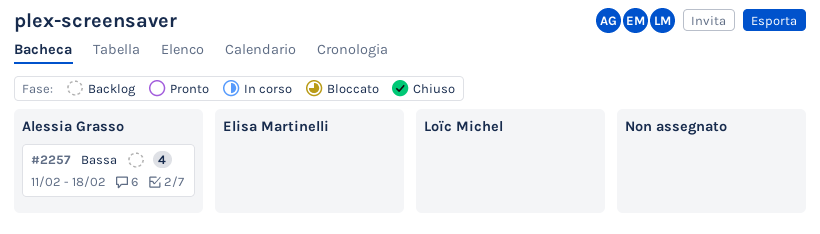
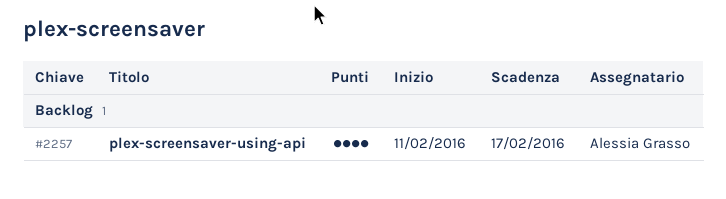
#2257, due: Feb 18 -> Feb 17

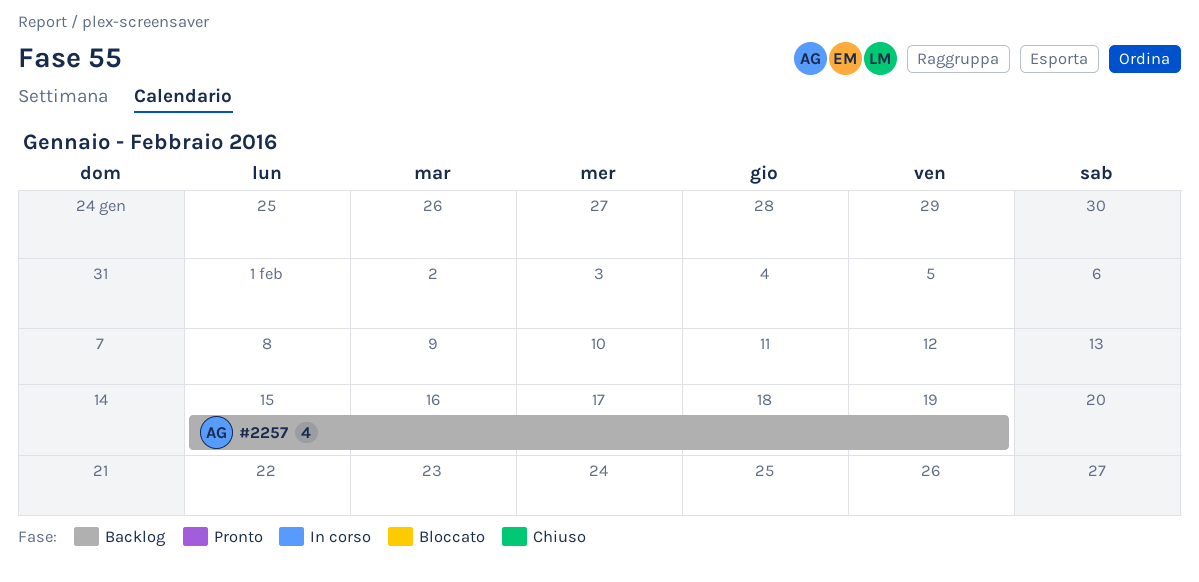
#2257, start: Feb 11 -> Feb 15
#2257, due: Feb 17 -> Feb 19

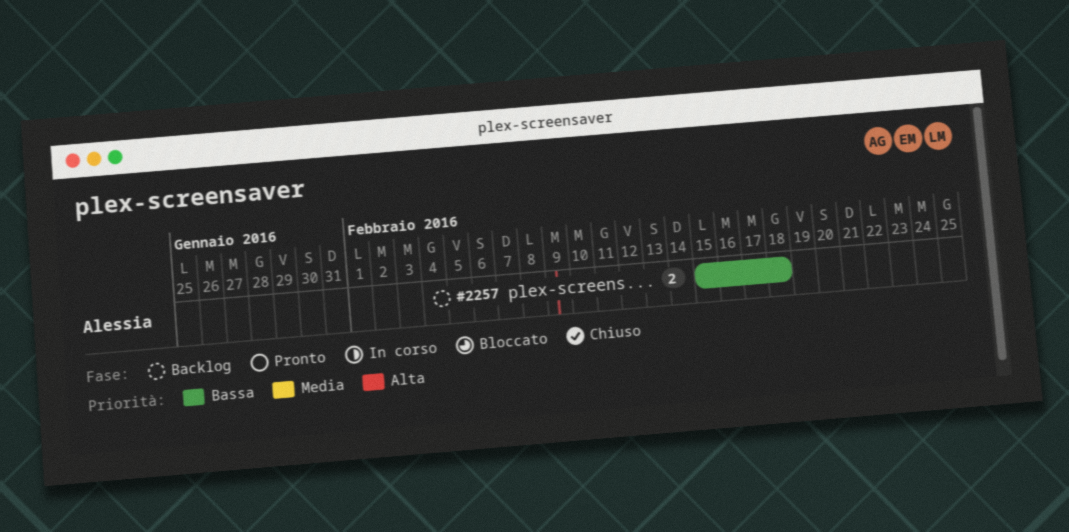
#2257, estimate: 4 -> 2
#2257, due: Feb 19 -> Feb 18

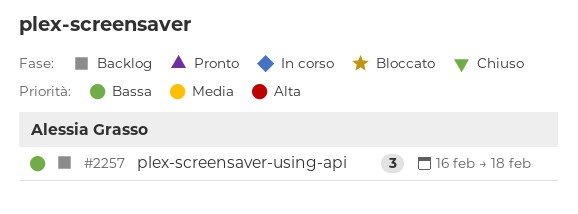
#2257, estimate: 2 -> 3
#2257, start: Feb 15 -> Feb 16

